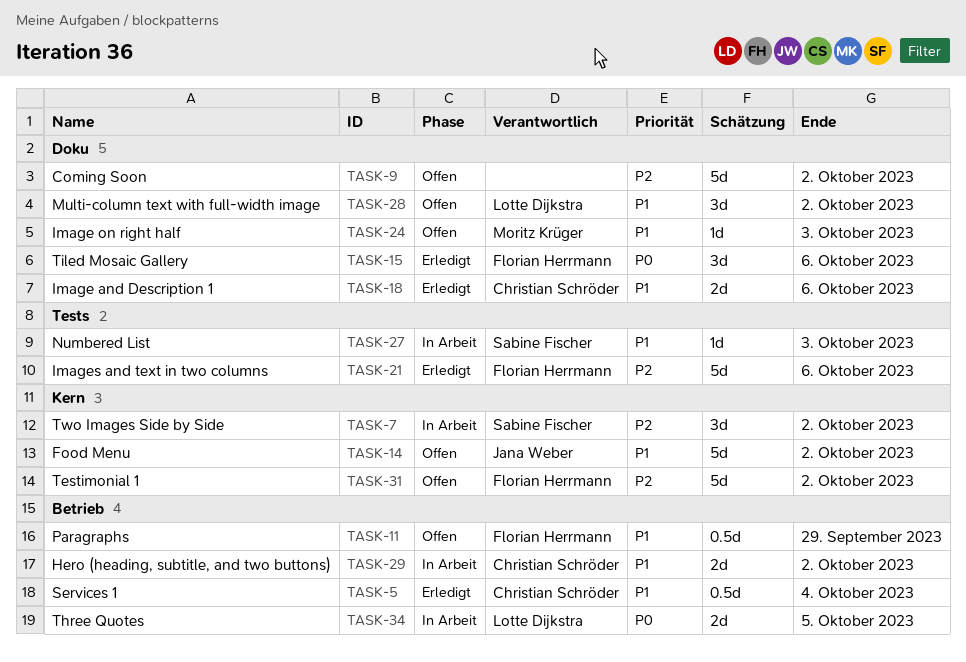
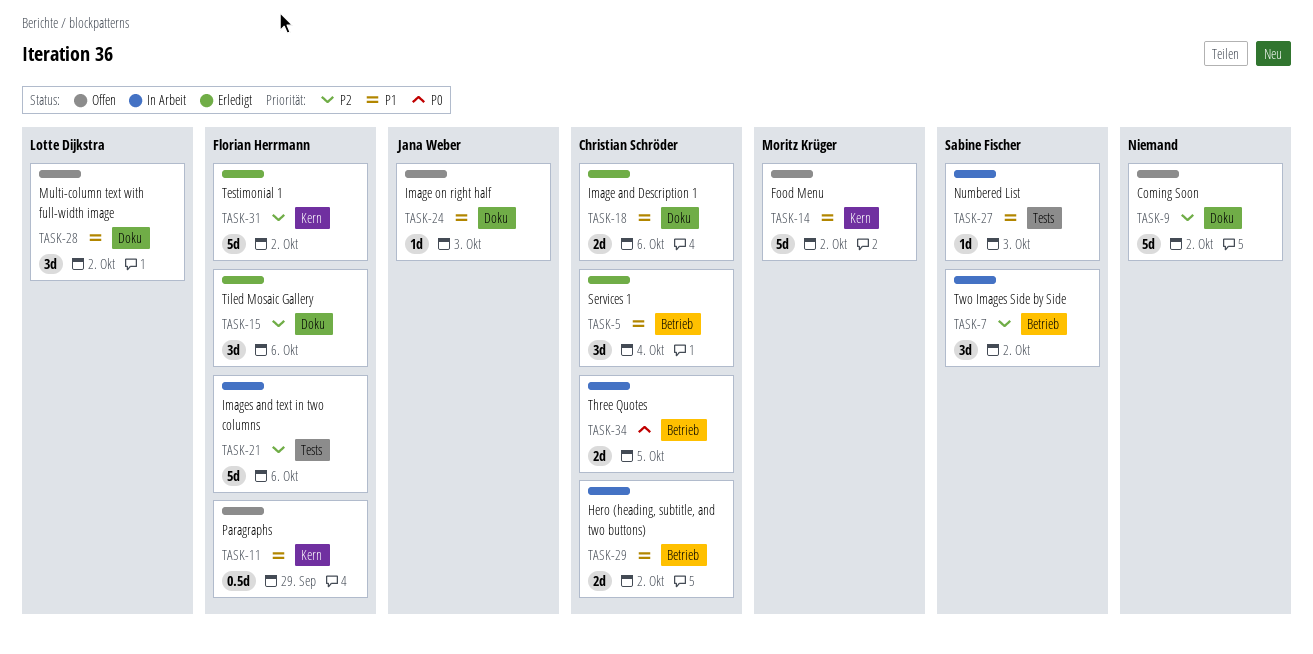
TASK-5, estimate: 0.5d -> 3d
TASK-7, label: Kern -> Betrieb
TASK-11, label: Betrieb -> Kern
TASK-14, owner: Jana Weber -> Moritz Krüger
TASK-15, priority: P0 -> P2
TASK-21, status: Erledigt -> In Arbeit
TASK-24, owner: Moritz Krüger -> Jana Weber
TASK-31, status: Offen -> Erledigt
TASK-34, owner: Lotte Dijkstra -> Christian Schröder

